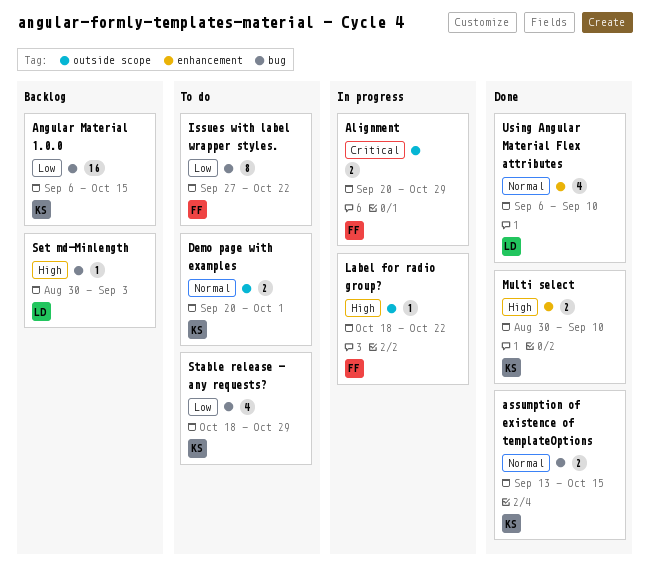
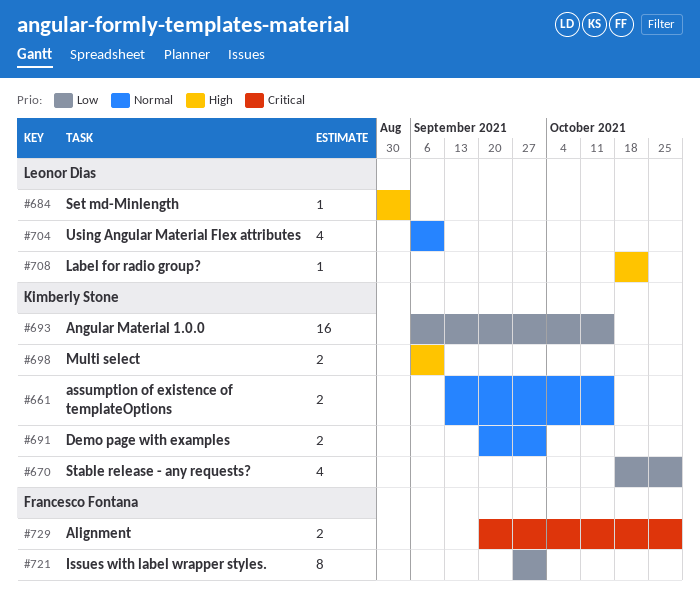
Issues with label wrapper styles., due: Oct 22 -> Oct 1
Label for radio group?, owner: Francesco Fontana -> Leonor Dias
Multi select, start: Aug 30 -> Sep 6

